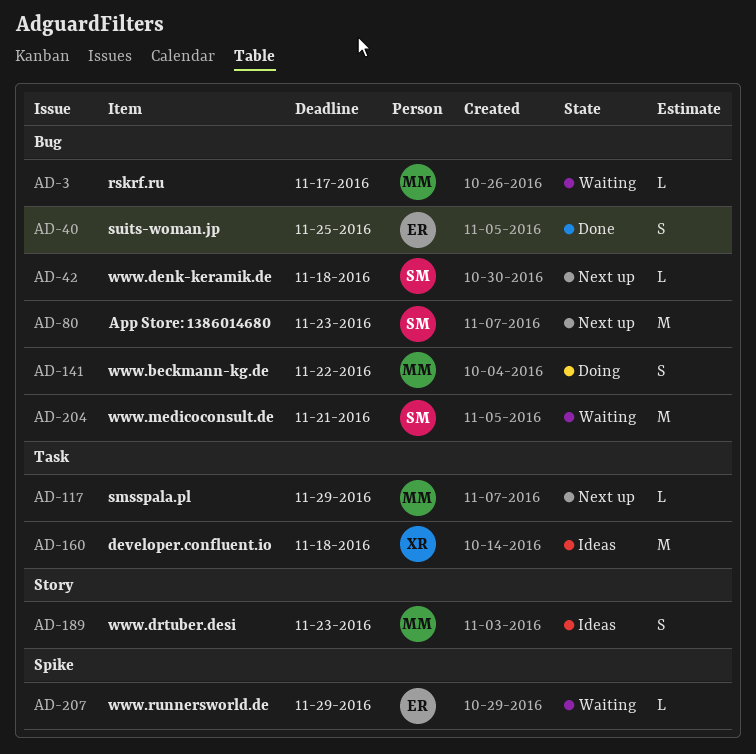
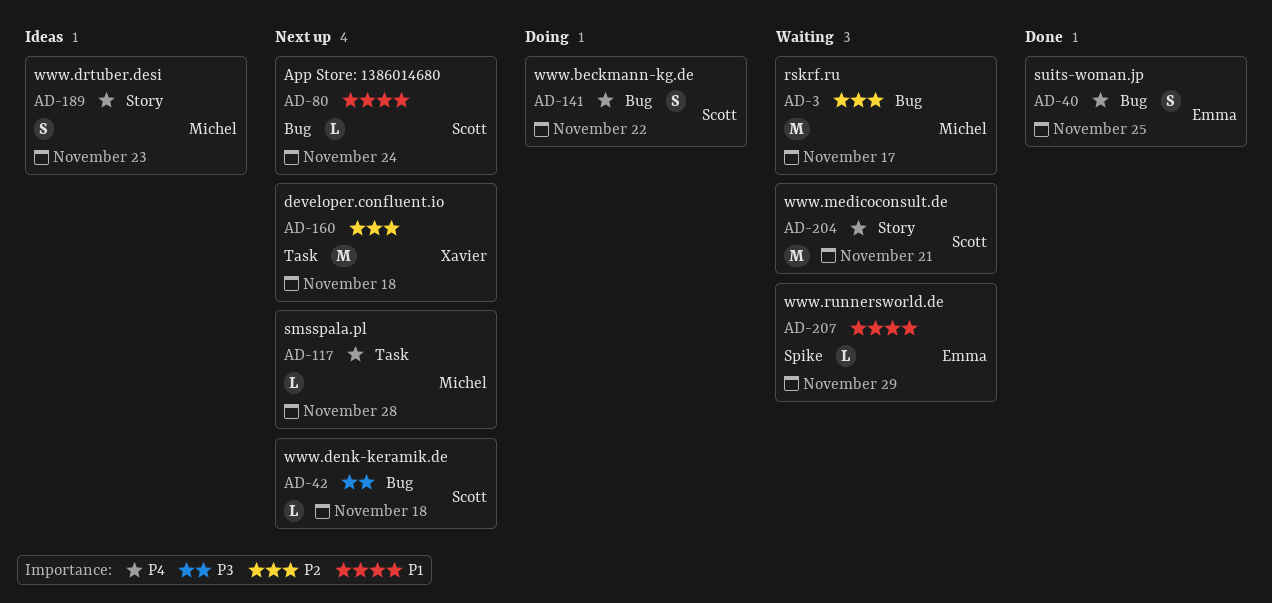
AD-3, estimate: L -> M
AD-80, estimate: M -> L
AD-80, due: Nov 23 -> Nov 24
AD-117, due: Nov 29 -> Nov 28
AD-141, owner: Michel -> Scott
AD-160, status: Ideas -> Next up
AD-204, label: Bug -> Story

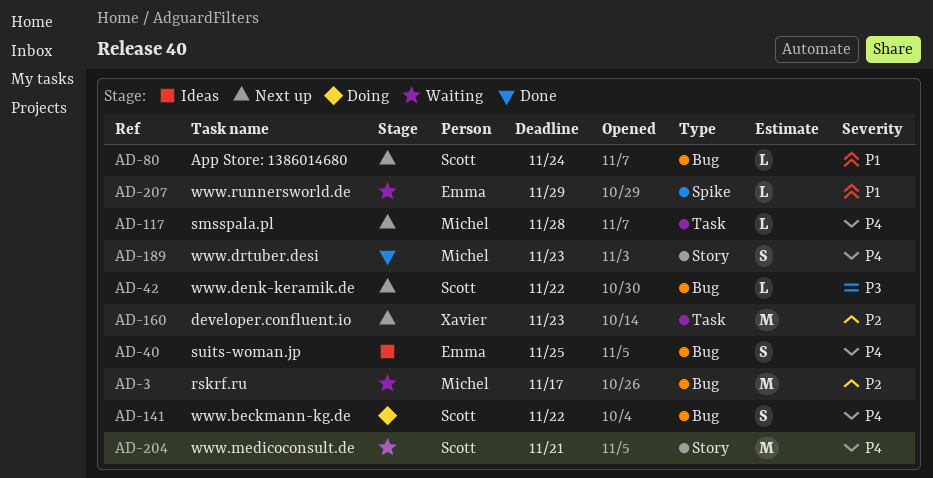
AD-40, status: Done -> Ideas
AD-42, due: Nov 18 -> Nov 22
AD-160, due: Nov 18 -> Nov 23
AD-189, status: Ideas -> Done

